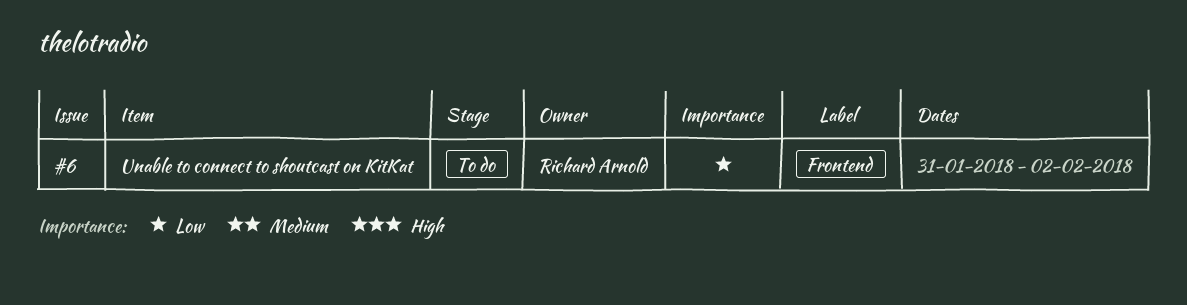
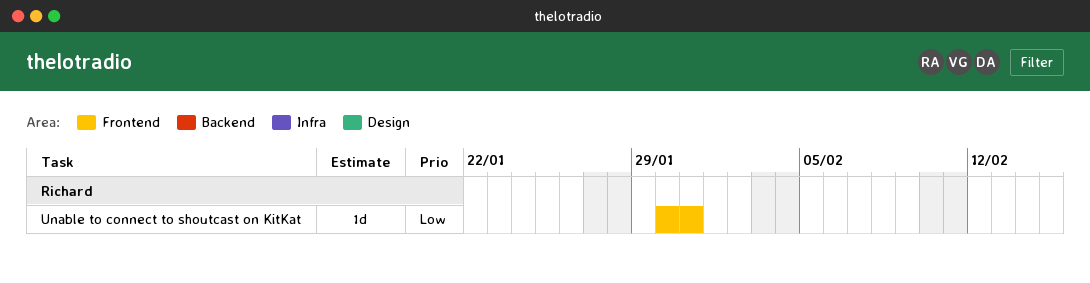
Unable to connect to shoutcast on KitKat, start: Jan 31 -> Jan 30
Unable to connect to shoutcast on KitKat, due: Feb 2 -> Jan 31

